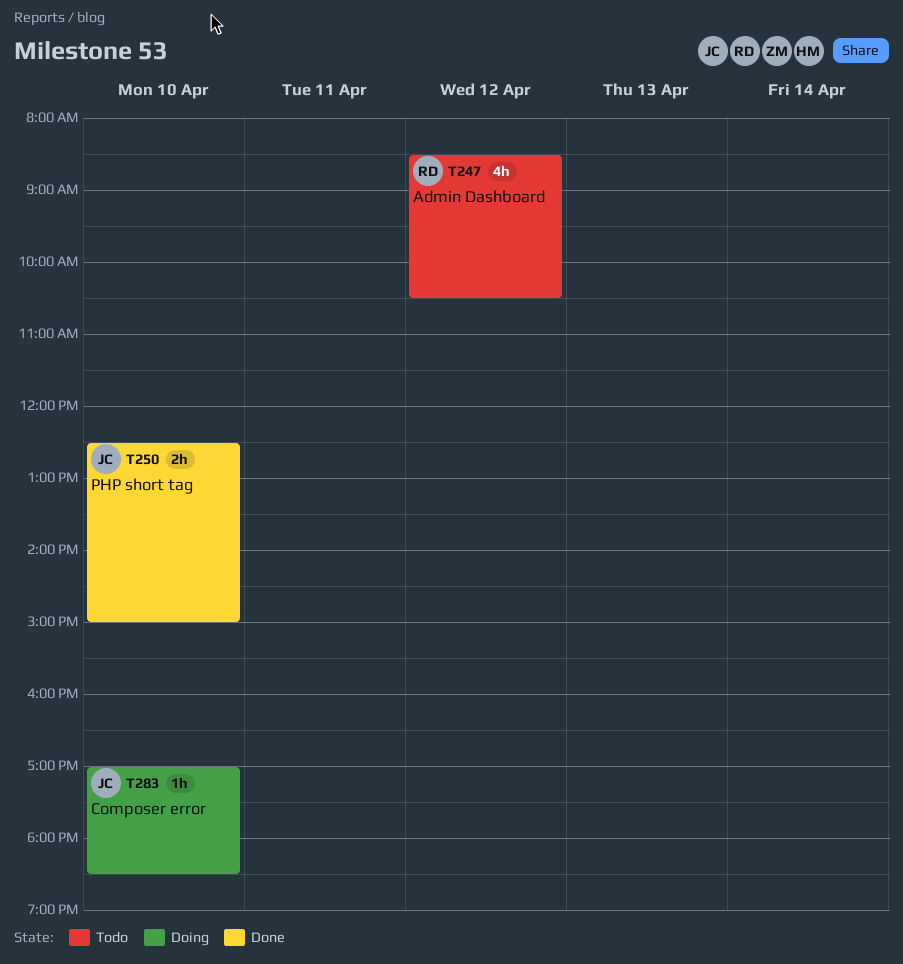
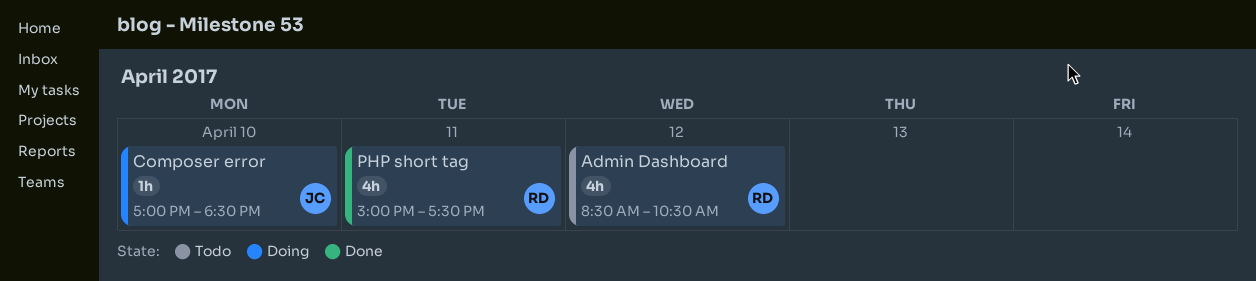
PHP short tag, owner: JC -> RD
PHP short tag, estimate: 2h -> 4h
PHP short tag, day: Apr 10 -> Apr 11
PHP short tag, begins: 12:30 -> 15:00
PHP short tag, ends: 15:00 -> 17:30

